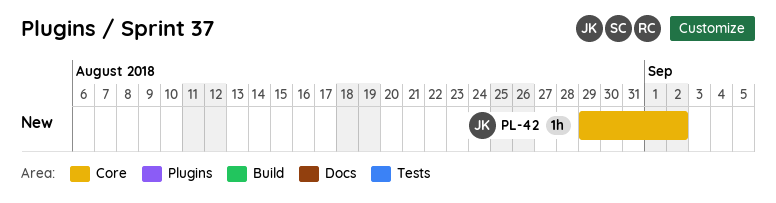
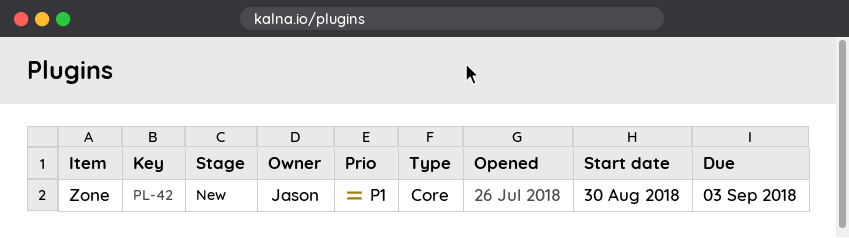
PL-42, start: Aug 29 -> Aug 30
PL-42, due: Sep 2 -> Sep 3

